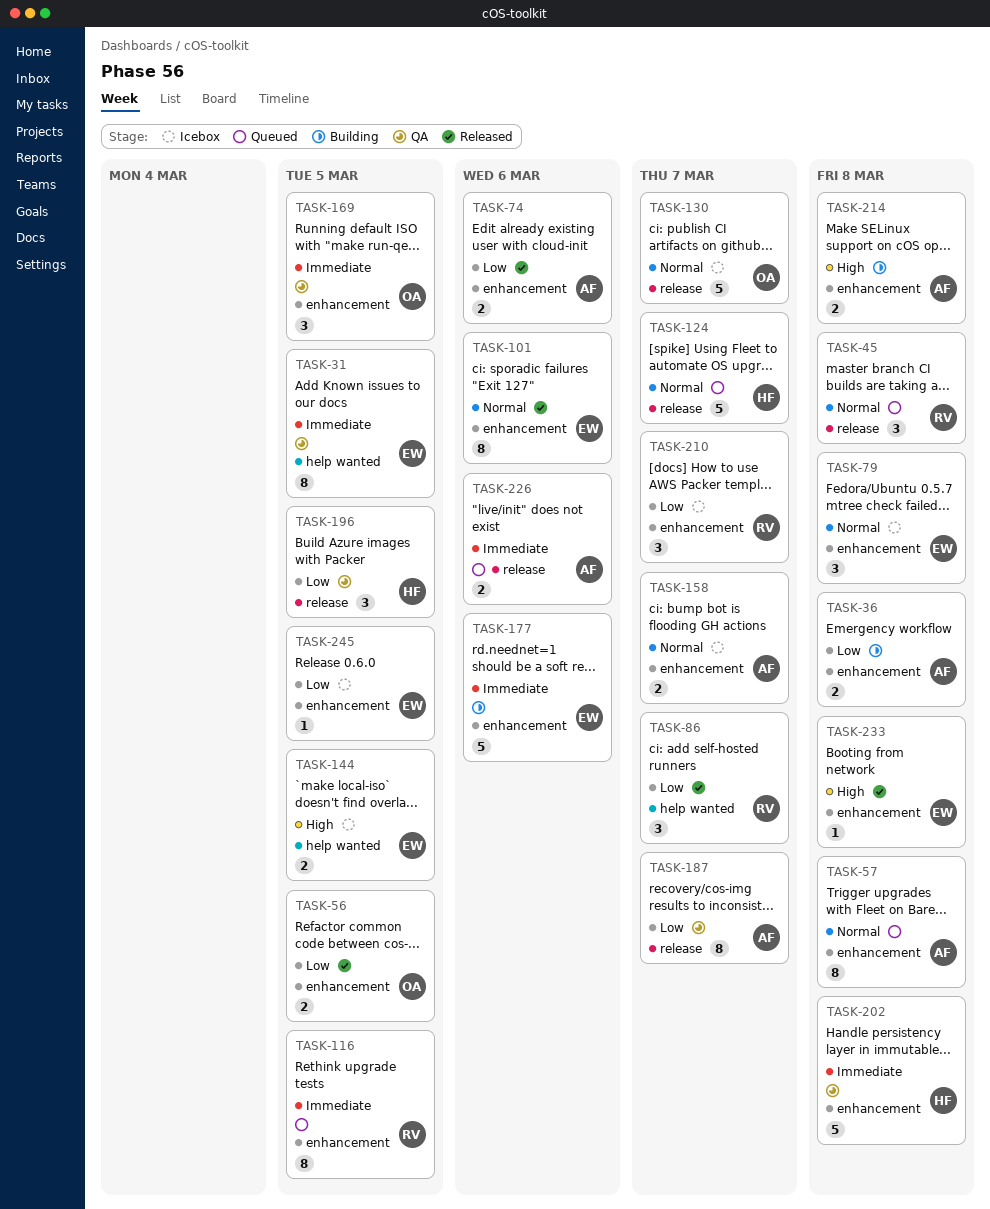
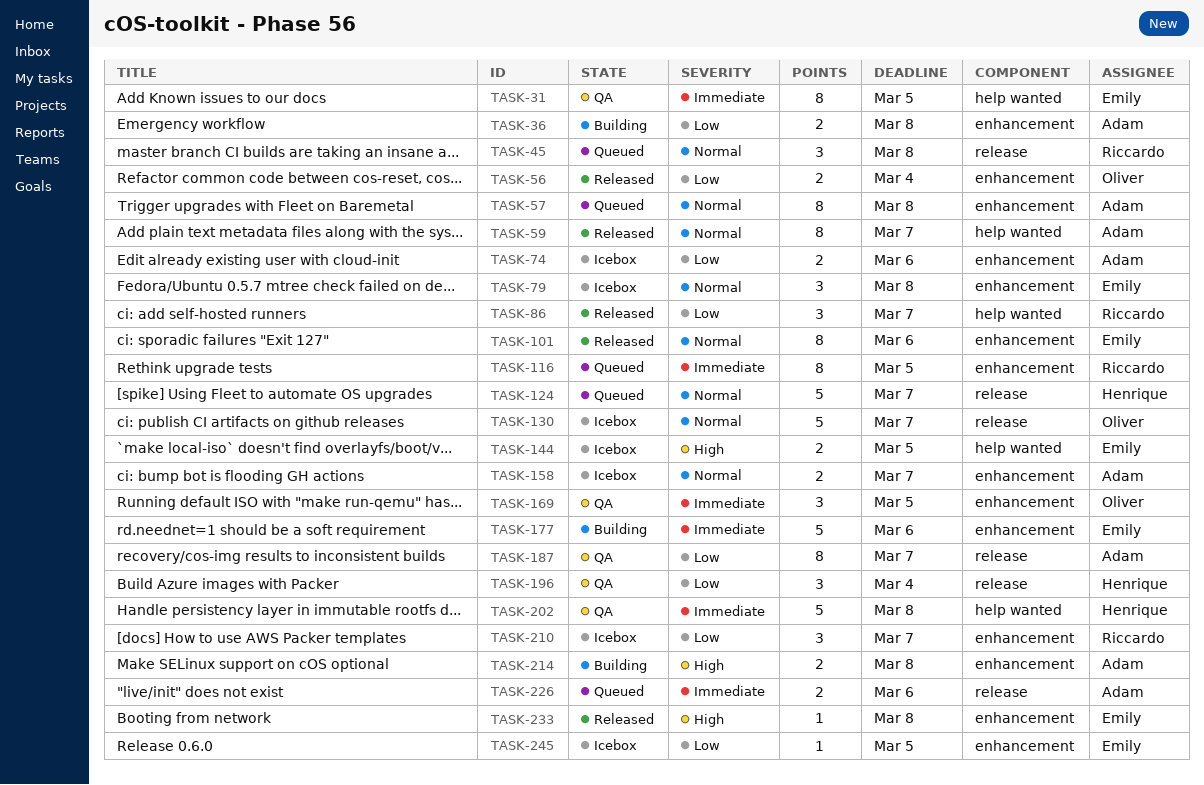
TASK-56, due: Mar 5 -> Mar 4
TASK-59: none -> present
TASK-74, status: Released -> Icebox
TASK-196, due: Mar 5 -> Mar 4
TASK-202, label: enhancement -> help wanted

